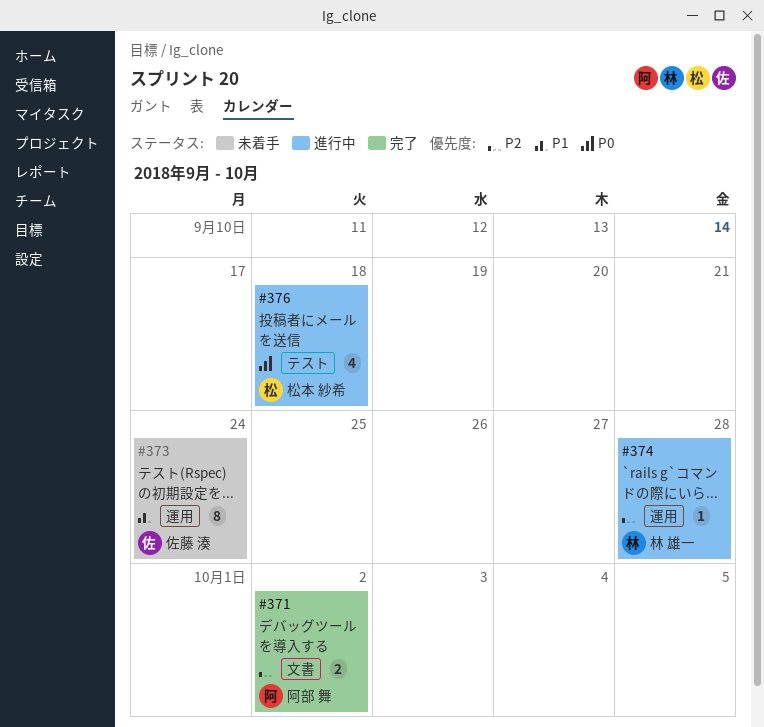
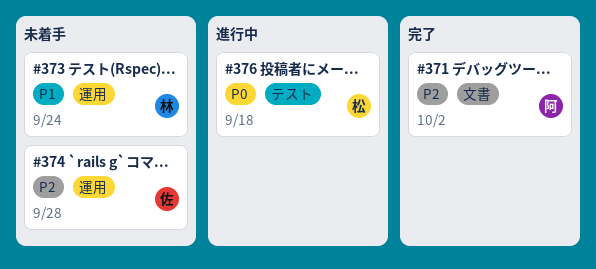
#373, owner: 佐藤 湊 -> 林 雄一
#374, status: 進行中 -> 未着手
#374, owner: 林 雄一 -> 佐藤 湊

